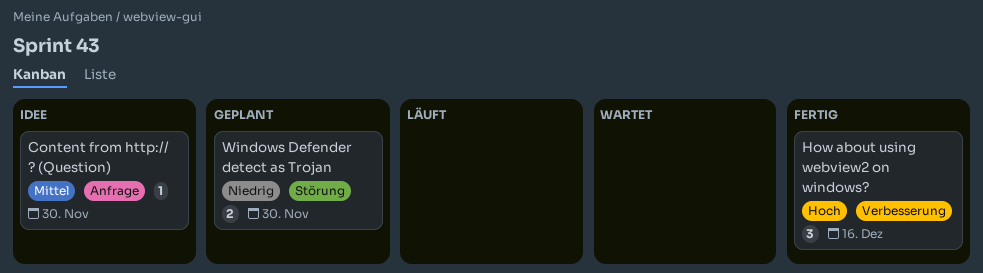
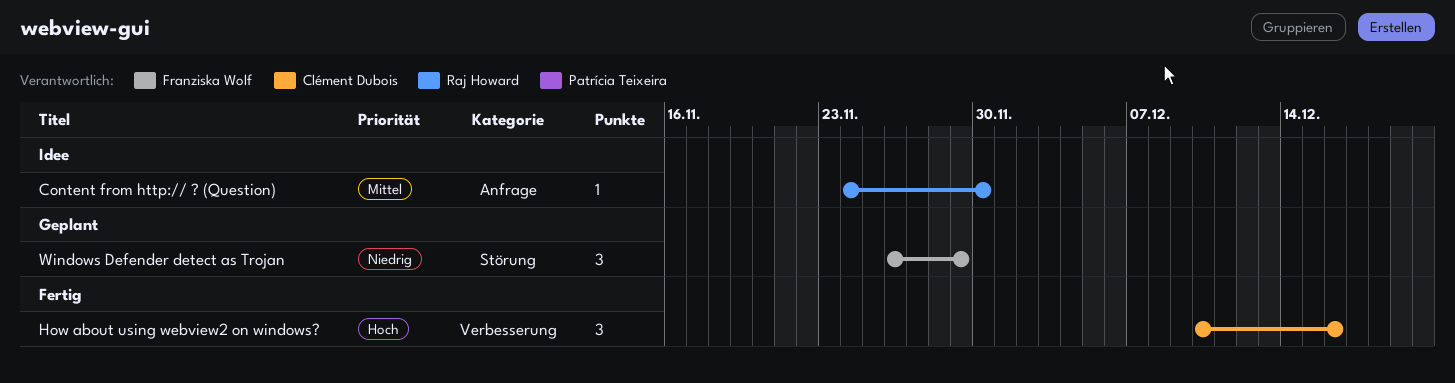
Windows Defender detect as Trojan, estimate: 2 -> 3
Windows Defender detect as Trojan, due: Nov 30 -> Nov 29

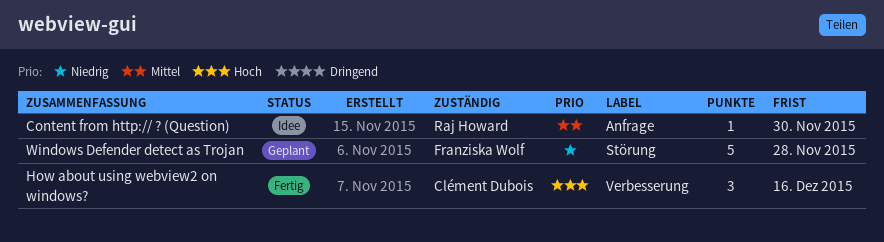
Windows Defender detect as Trojan, estimate: 3 -> 5
Windows Defender detect as Trojan, due: Nov 29 -> Nov 28

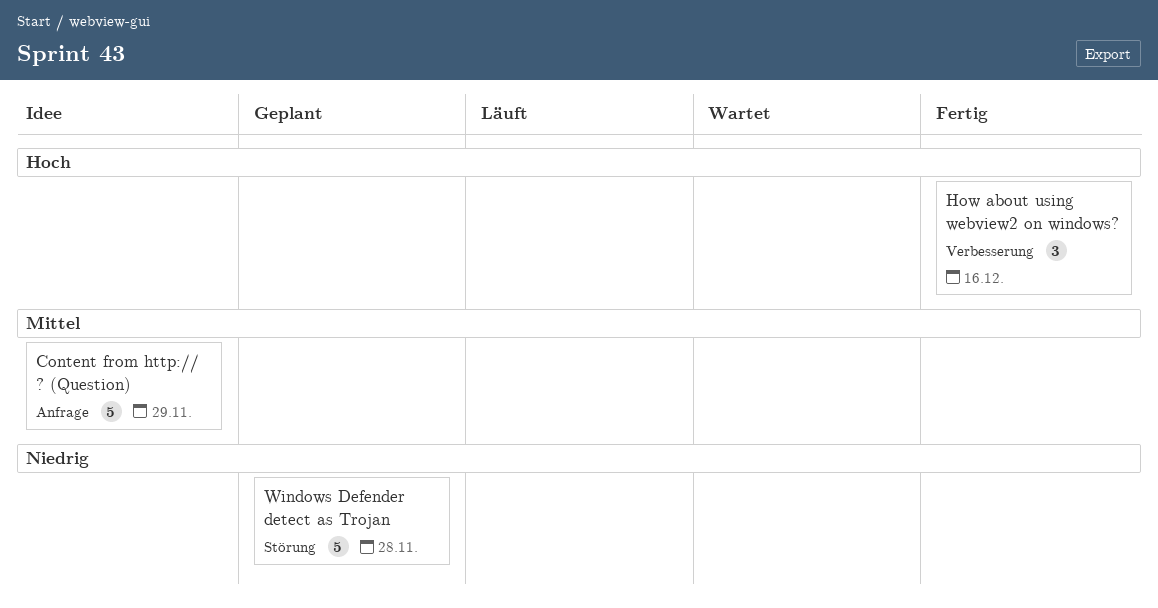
Content from http:// ? (Question), estimate: 1 -> 5
Content from http:// ? (Question), due: Nov 30 -> Nov 29

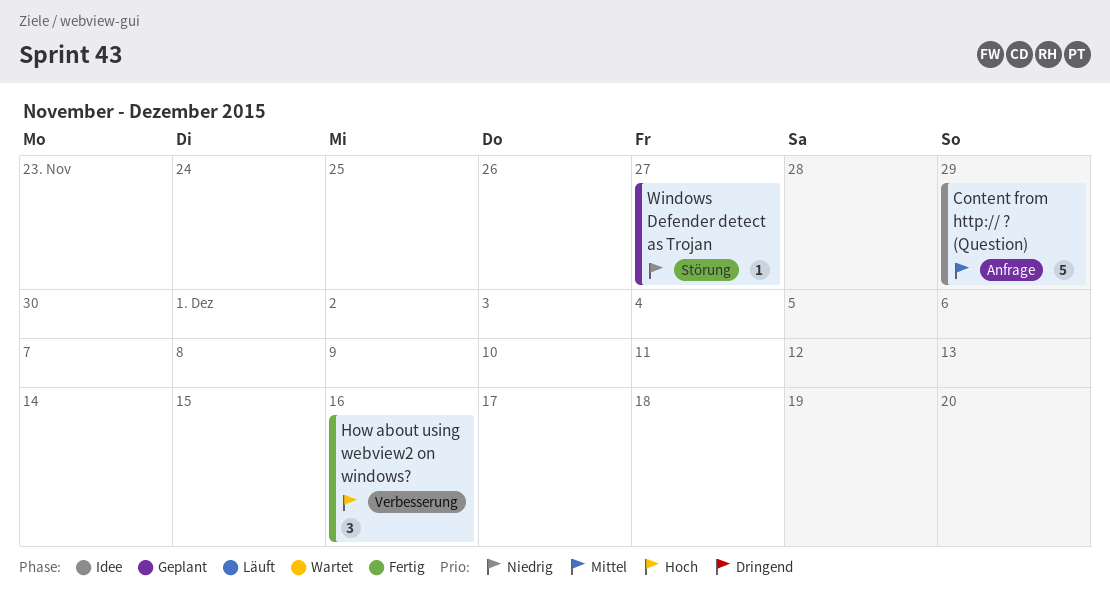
Windows Defender detect as Trojan, estimate: 5 -> 1
Windows Defender detect as Trojan, due: Nov 28 -> Nov 27

